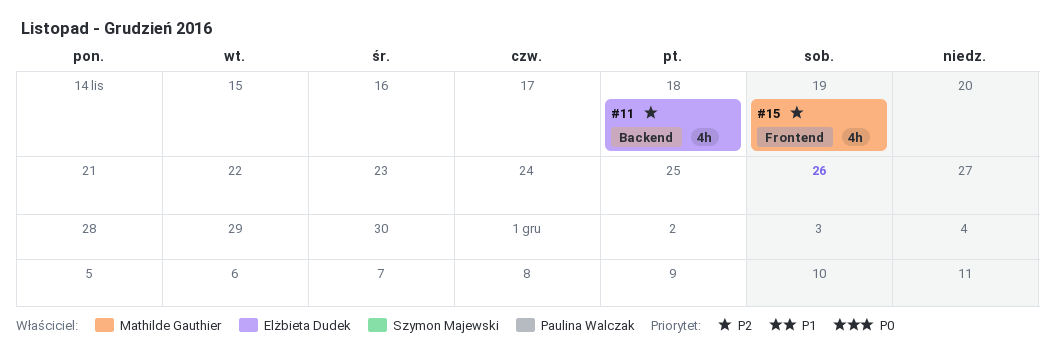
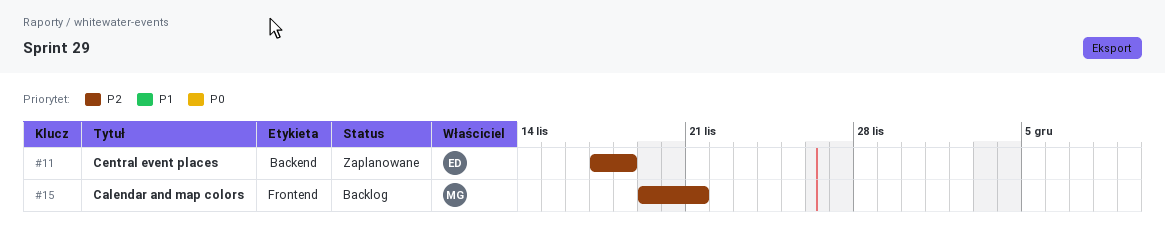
#15, due: Nov 19 -> Nov 21

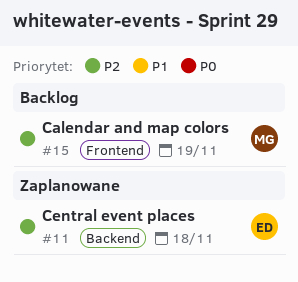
#15, due: Nov 21 -> Nov 19

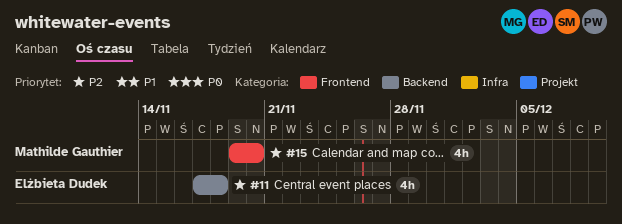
#15, due: Nov 19 -> Nov 20

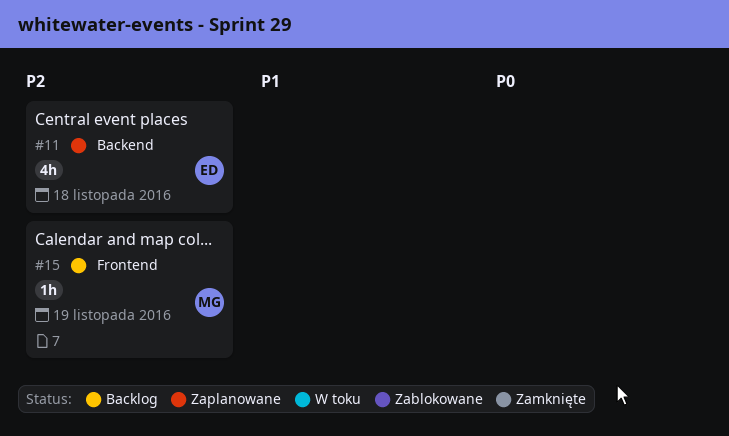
#15, estimate: 4h -> 1h
#15, due: Nov 20 -> Nov 19

